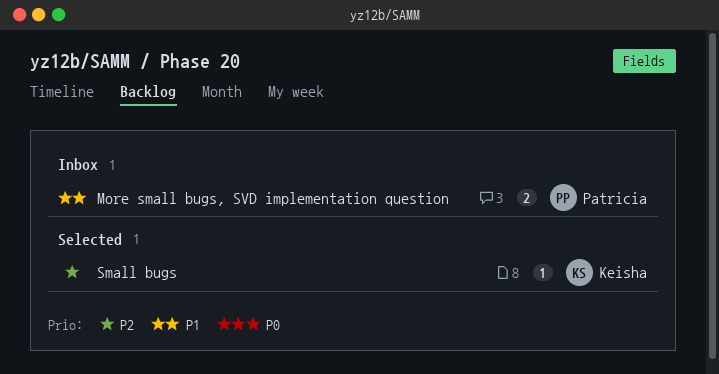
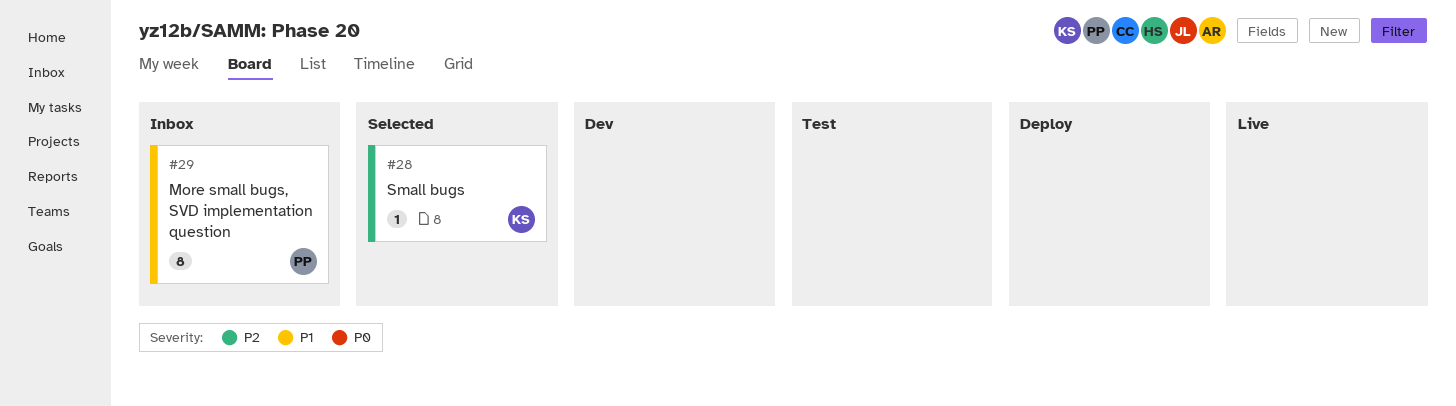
More small bugs, SVD implementation question, estimate: 2 -> 8

